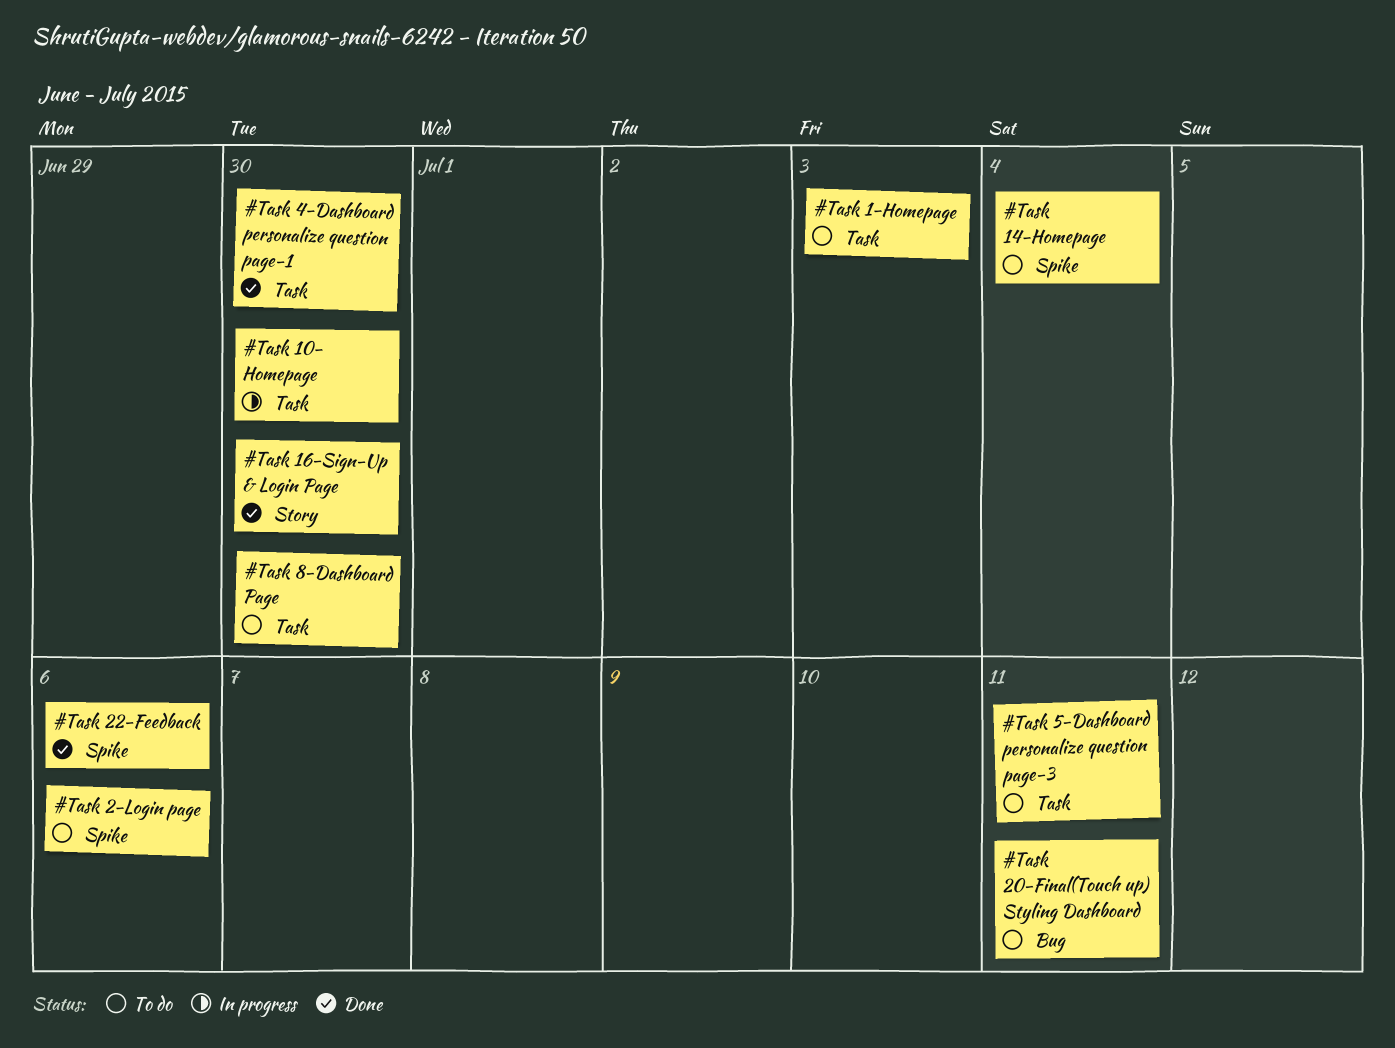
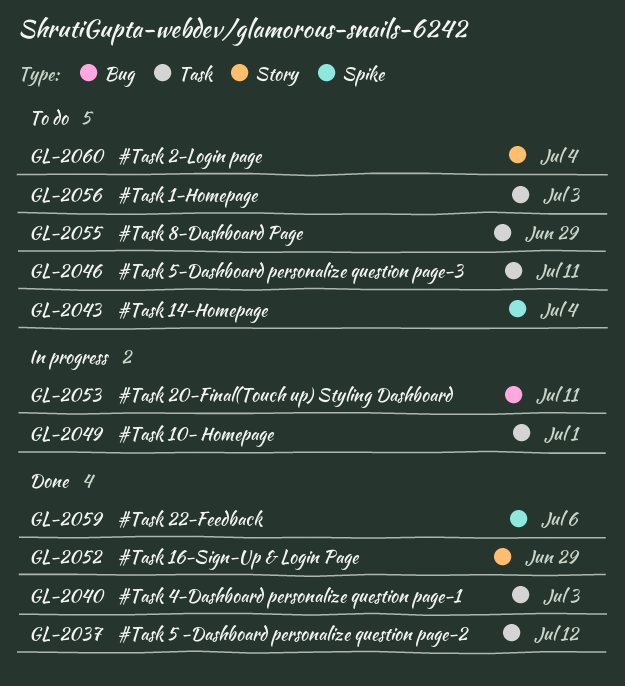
#Task 10- Homepage, due: Jun 30 -> Jul 1
#Task 16-Sign-Up & Login Page, due: Jun 30 -> Jun 29
#Task 2-Login page, label: Spike -> Story
#Task 2-Login page, due: Jul 6 -> Jul 4
#Task 20-Final(Touch up) Styling Dashboard, status: To do -> In progress
#Task 4-Dashboard personalize question page-1, due: Jun 30 -> Jul 3
#Task 5 -Dashboard personalize question page-2: none -> present
#Task 8-Dashboard Page, due: Jun 30 -> Jun 29

